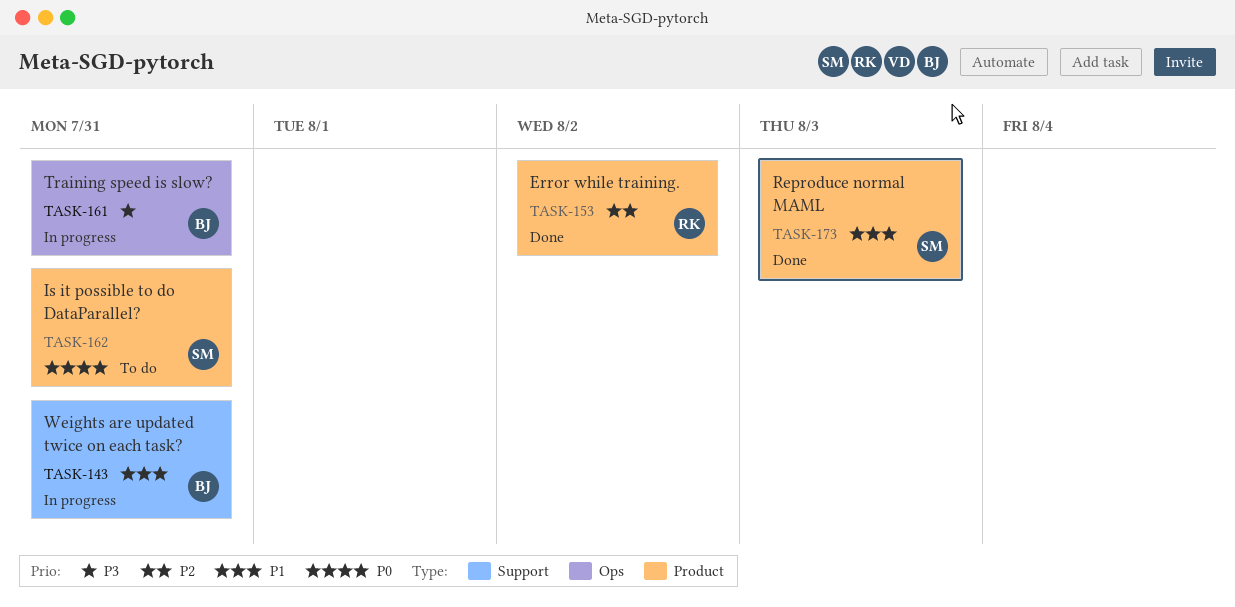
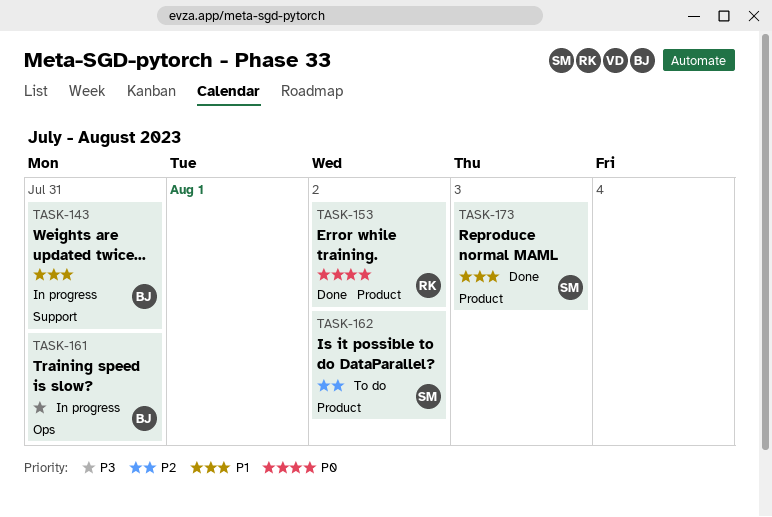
TASK-153, priority: P2 -> P0
TASK-162, priority: P0 -> P2
TASK-162, due: Jul 31 -> Aug 2

